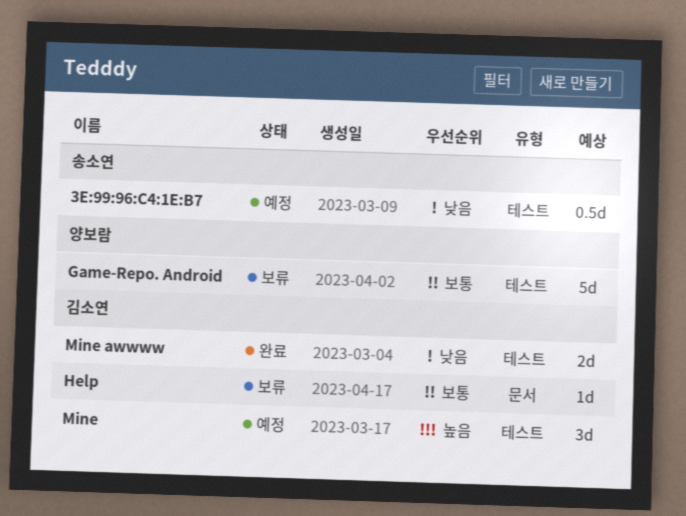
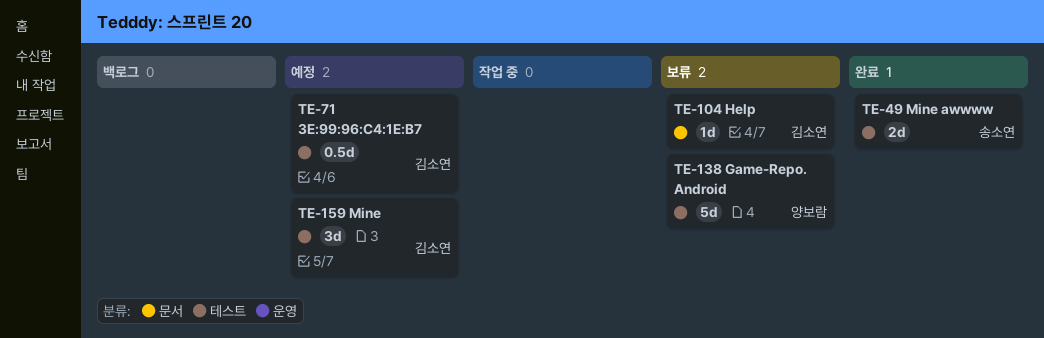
3E:99:96:C4:1E:B7, owner: 송소연 -> 김소연
Mine awwww, owner: 김소연 -> 송소연

